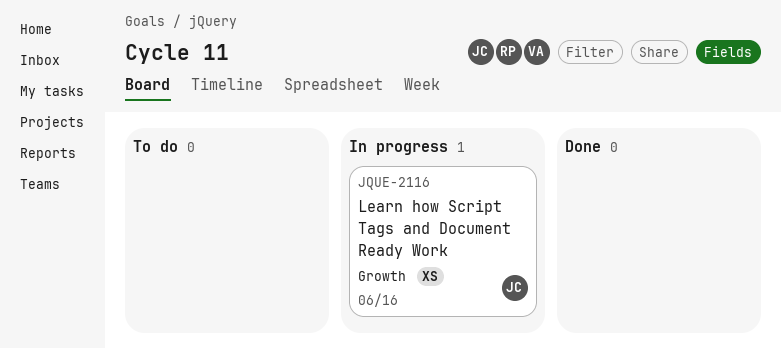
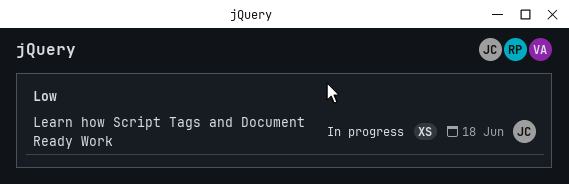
Learn how Script Tags and Document Ready Work, due: Jun 16 -> Jun 18

